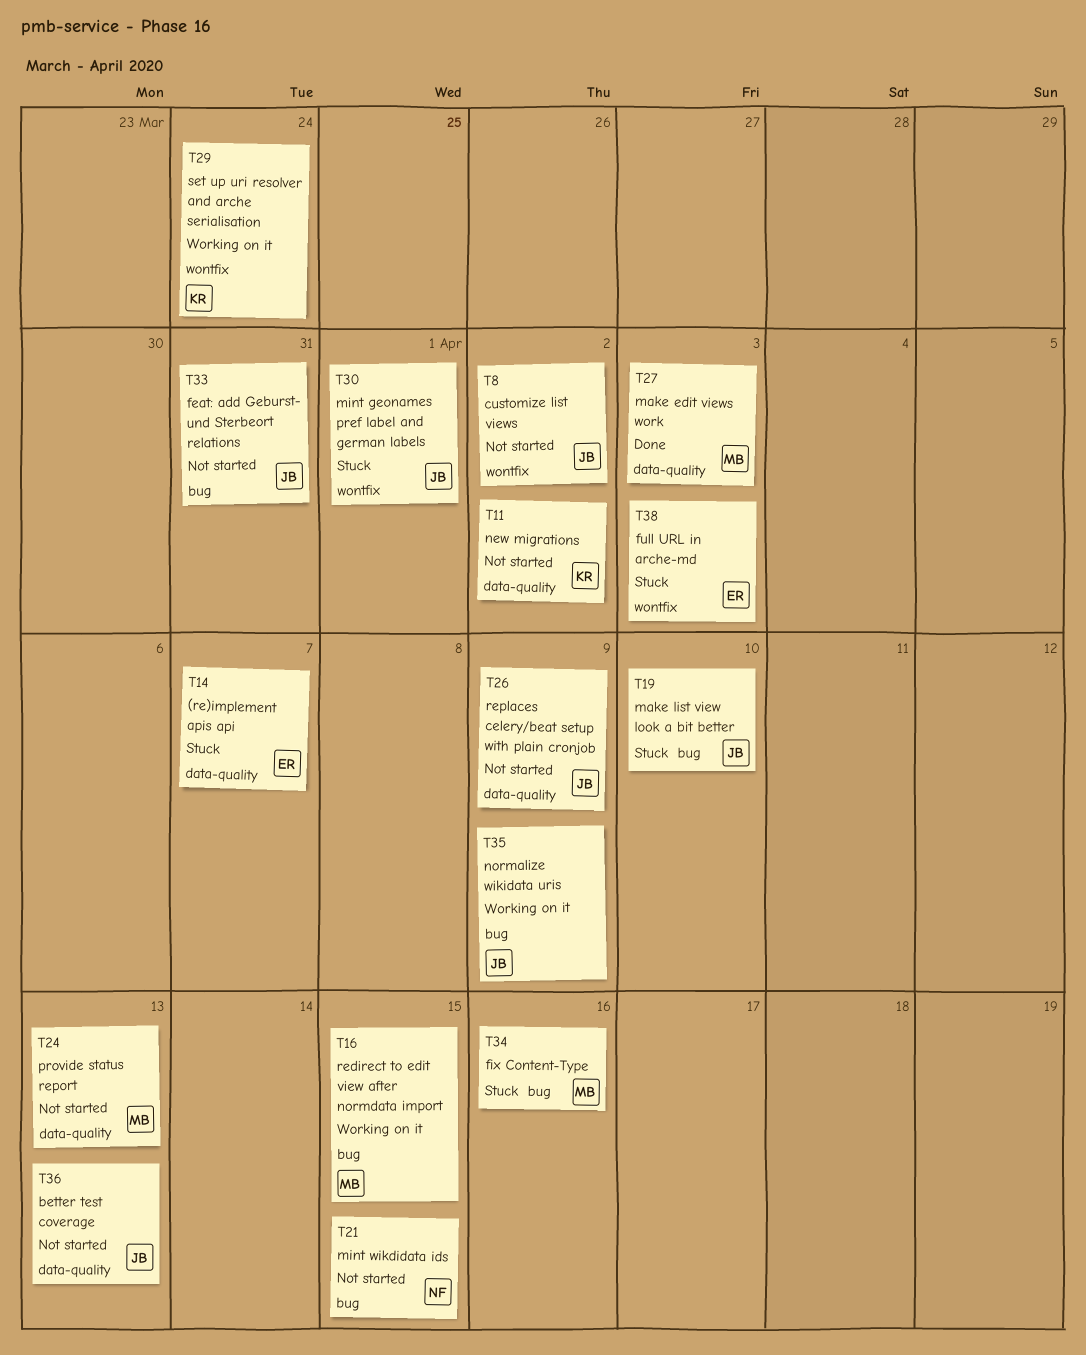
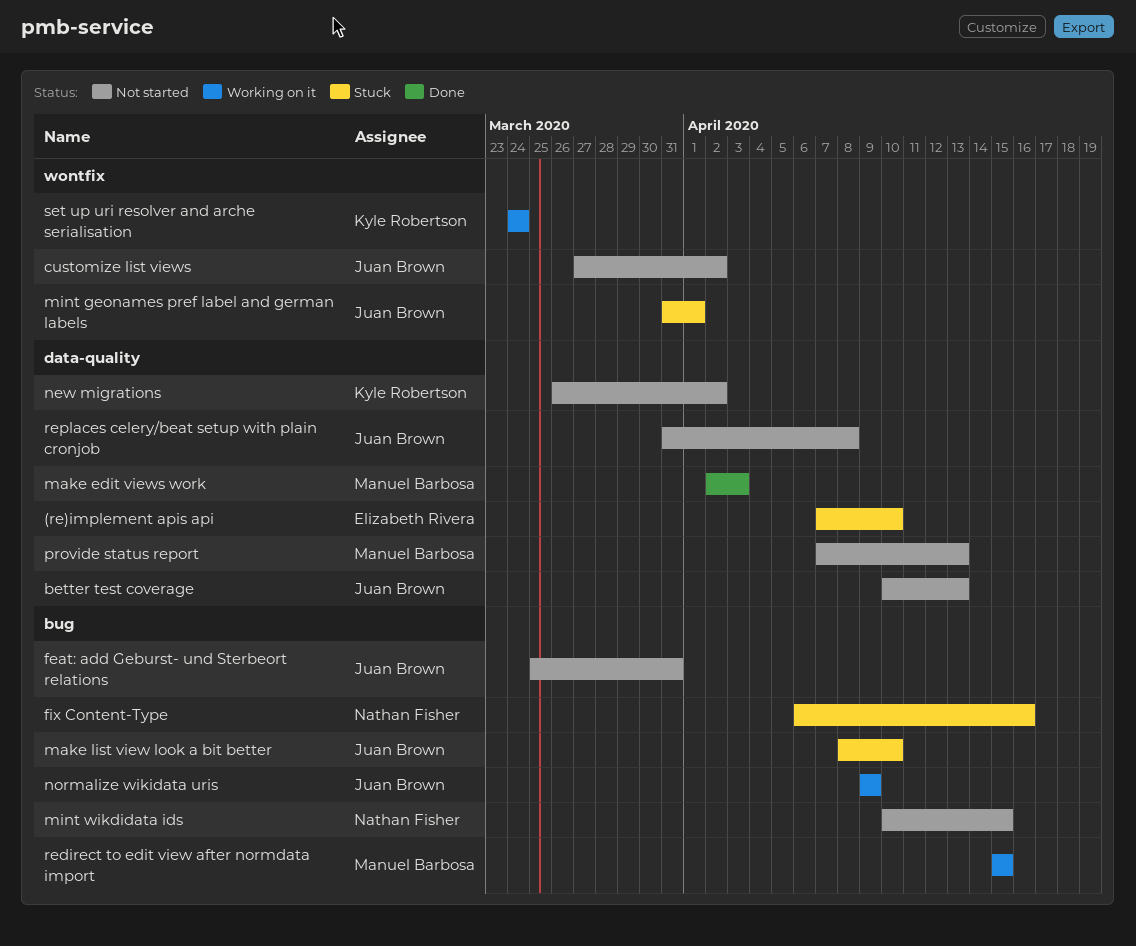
(re)implement apis api, due: Apr 7 -> Apr 10
fix Content-Type, owner: Manuel Barbosa -> Nathan Fisher
full URL in arche-md: present -> none
replaces celery/beat setup with plain cronjob, due: Apr 9 -> Apr 8

